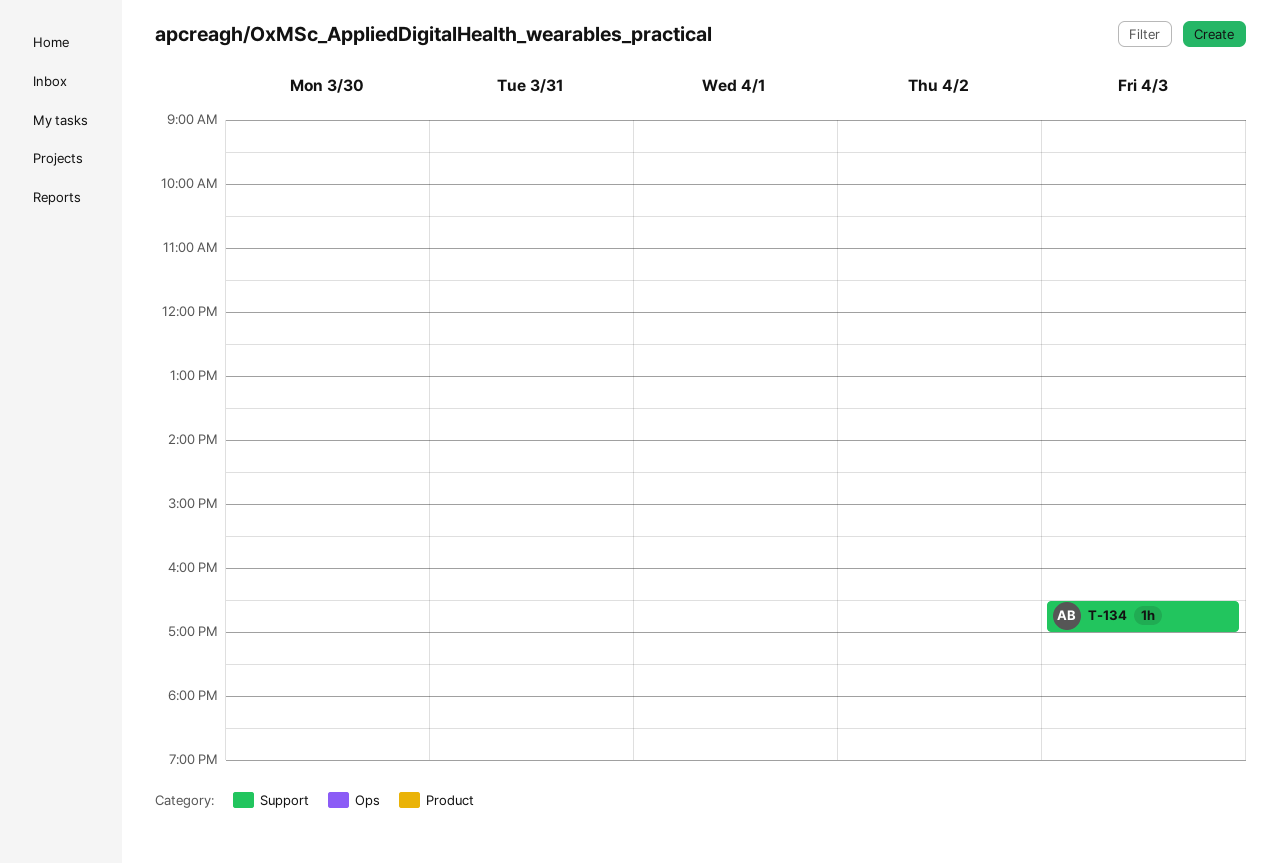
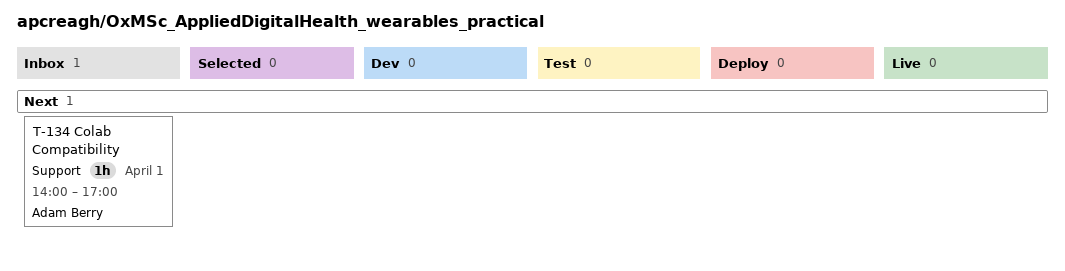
T-134, day: Apr 3 -> Apr 1
T-134, begins: 16:30 -> 14:00

